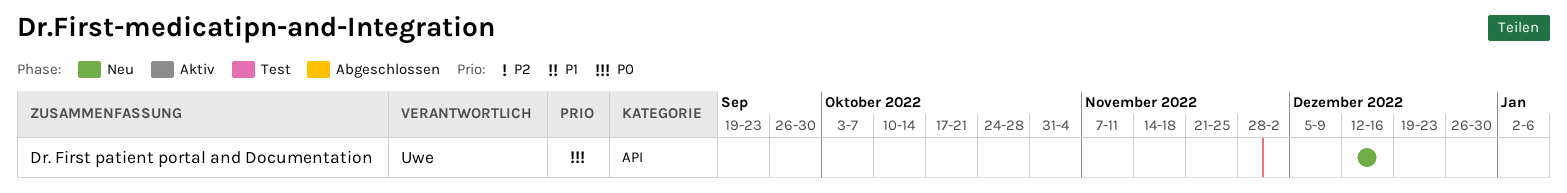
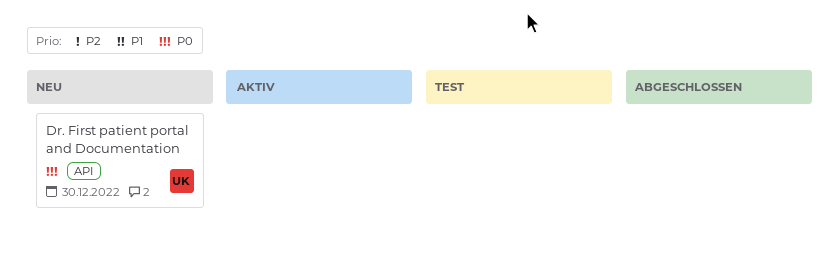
Dr. First patient portal and Documentation, due: Dec 16 -> Dec 30

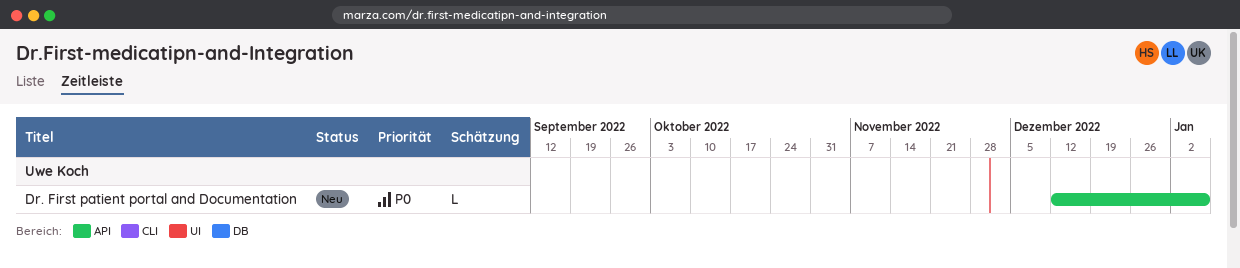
Dr. First patient portal and Documentation, due: Dec 30 -> Jan 6

